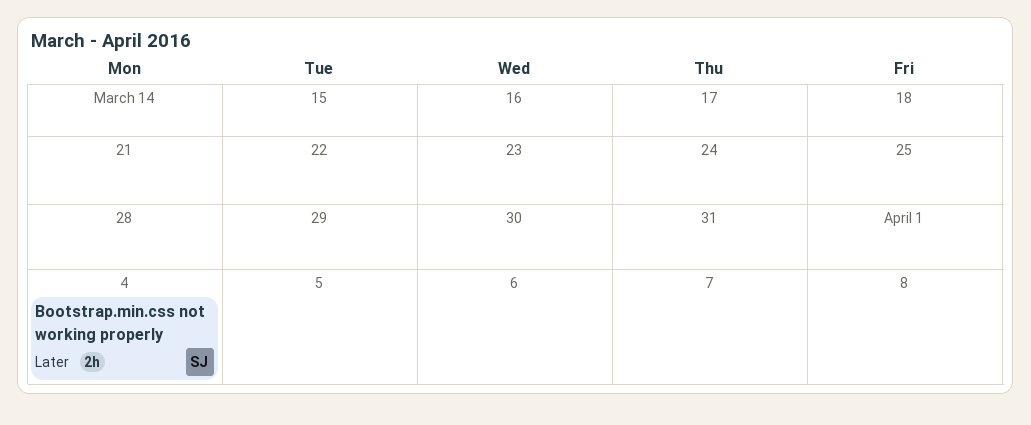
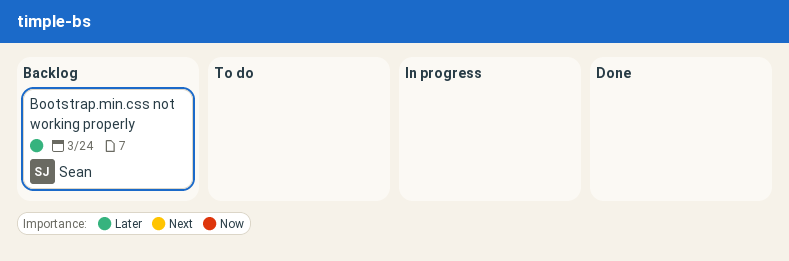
Bootstrap.min.css not working properly, due: Apr 4 -> Mar 24

